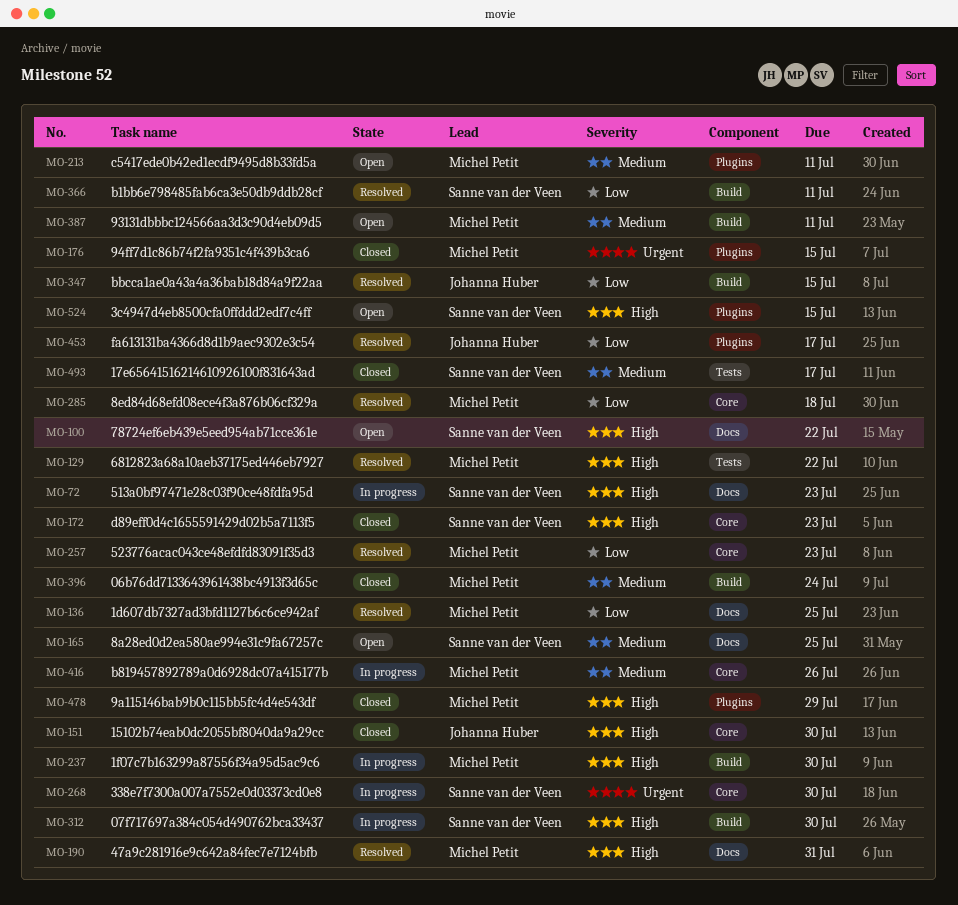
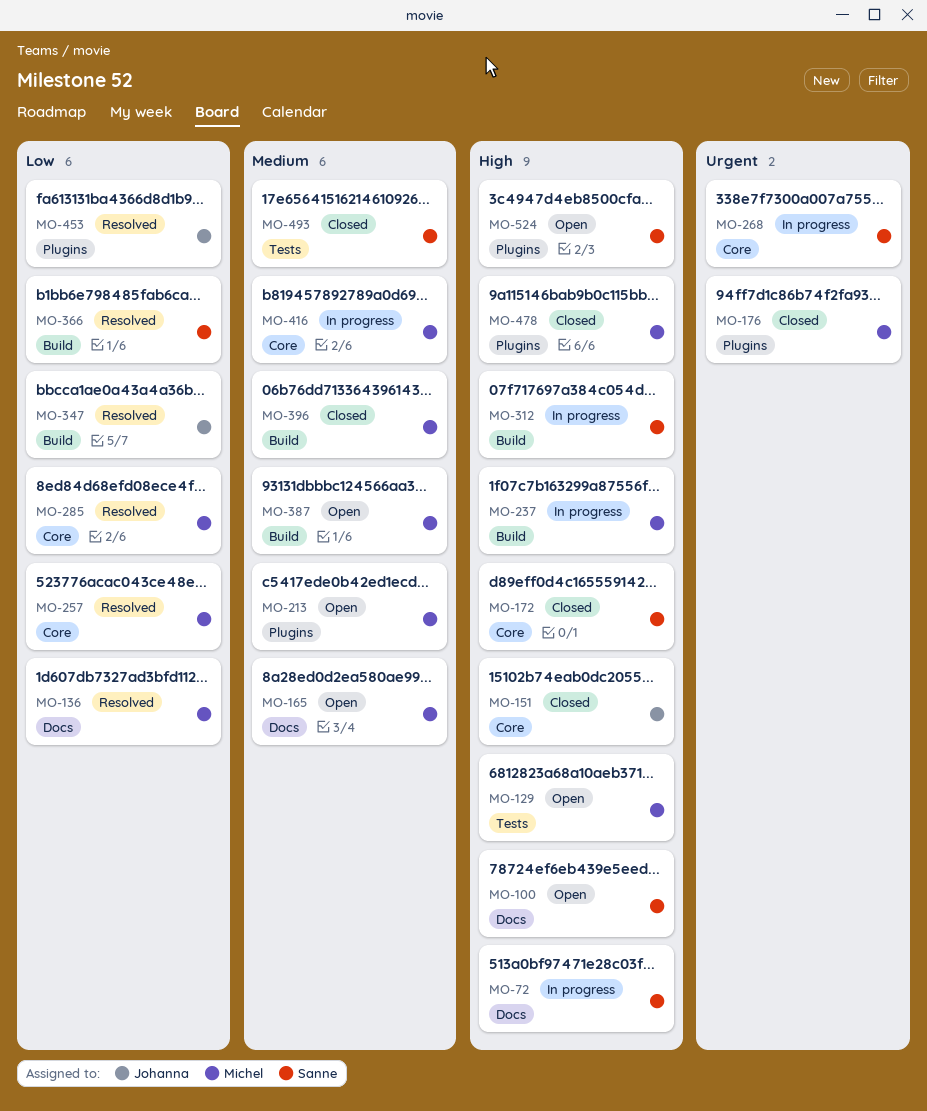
MO-129, status: Resolved -> Open
MO-165, owner: Sanne van der Veen -> Michel Petit
MO-190: present -> none

